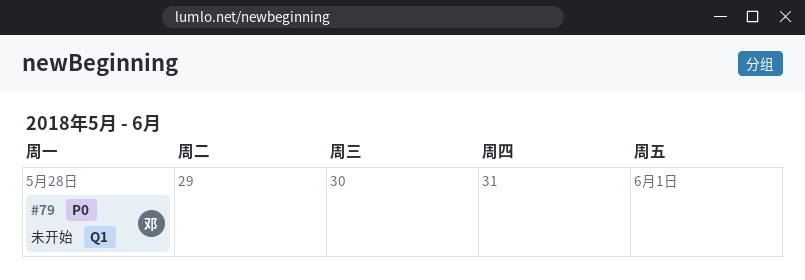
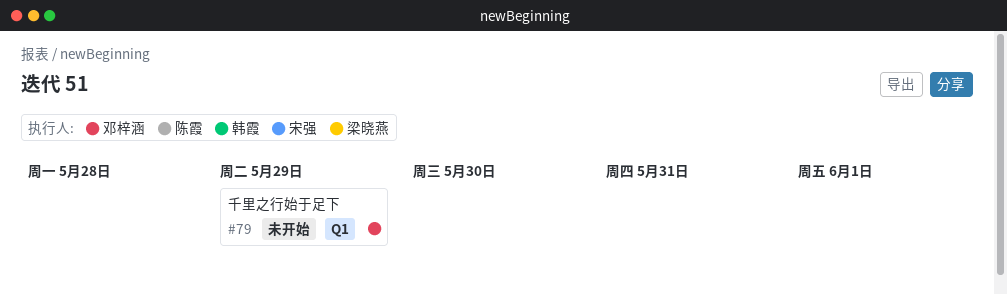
#79, due: May 28 -> May 29

